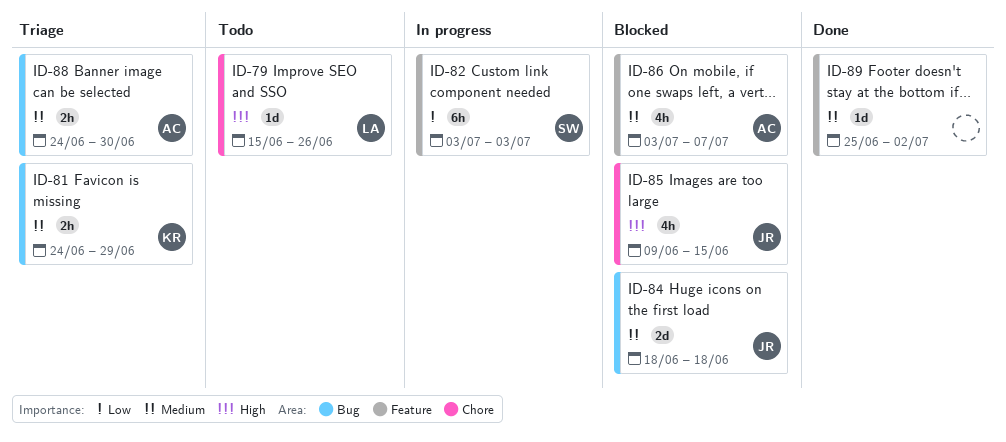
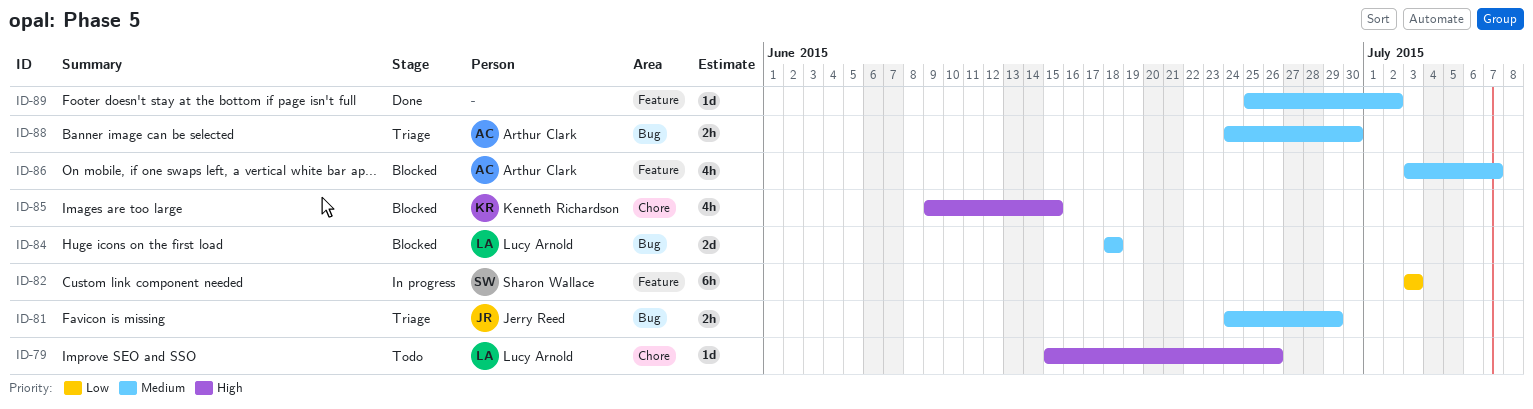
ID-81, owner: Kenneth Richardson -> Jerry Reed
ID-84, owner: Jerry Reed -> Lucy Arnold
ID-85, owner: Jerry Reed -> Kenneth Richardson

